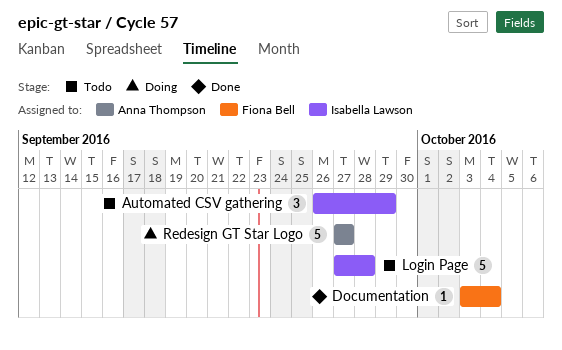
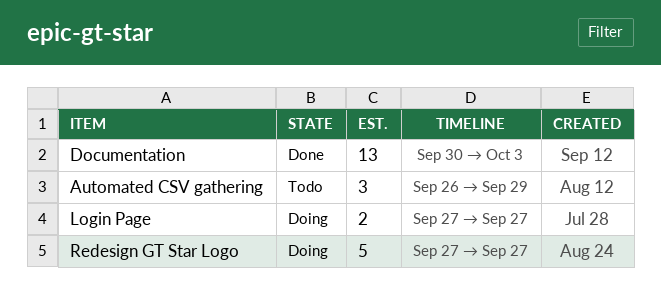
Documentation, estimate: 1 -> 13
Documentation, start: Oct 3 -> Sep 30
Documentation, due: Oct 4 -> Oct 3
Login Page, status: Todo -> Doing
Login Page, estimate: 5 -> 2
Login Page, due: Sep 28 -> Sep 27

